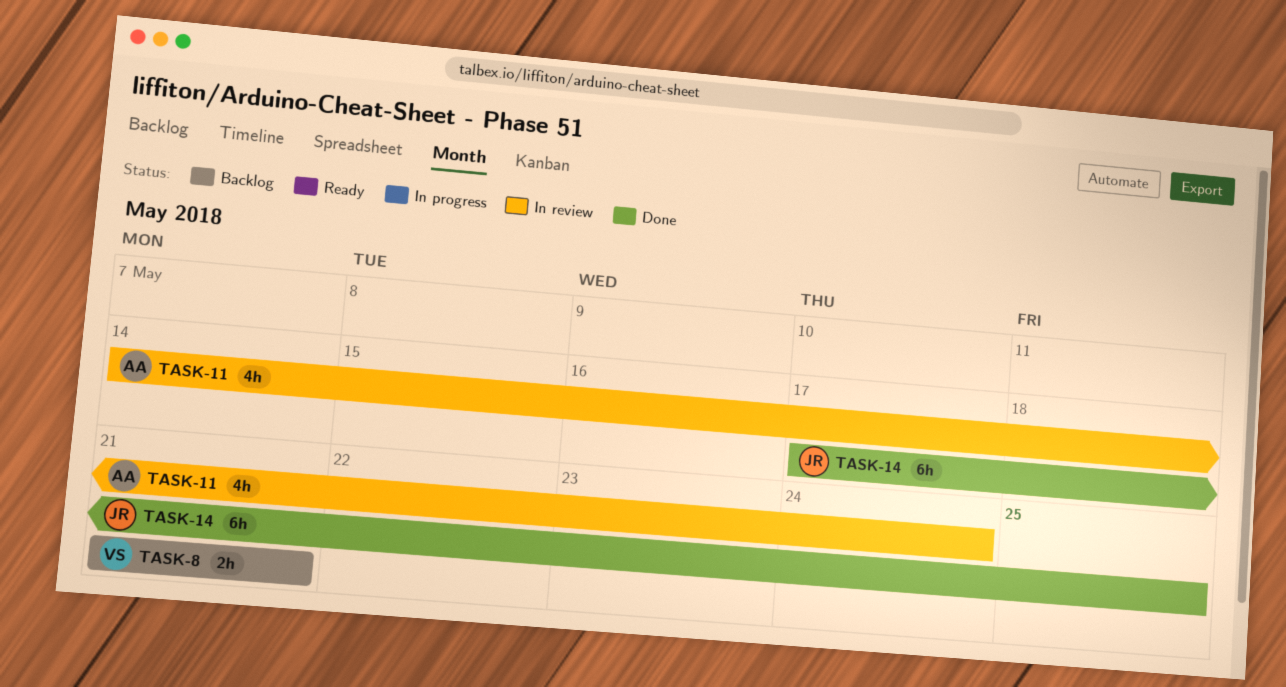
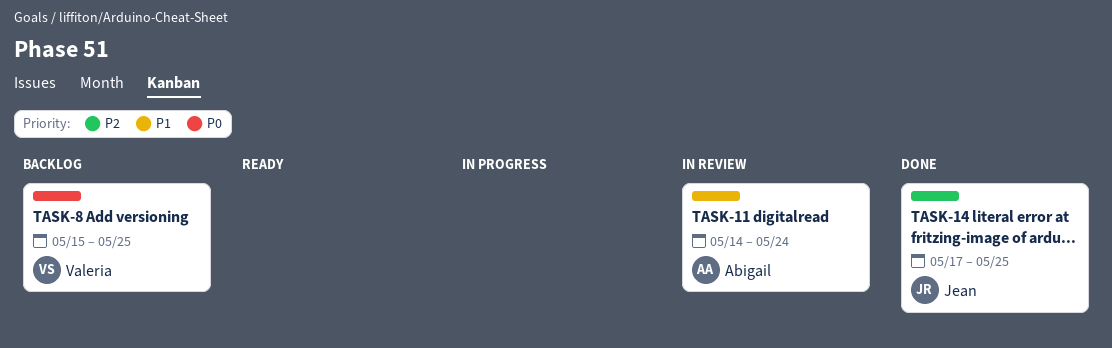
TASK-8, start: May 21 -> May 15
TASK-8, due: May 21 -> May 25

